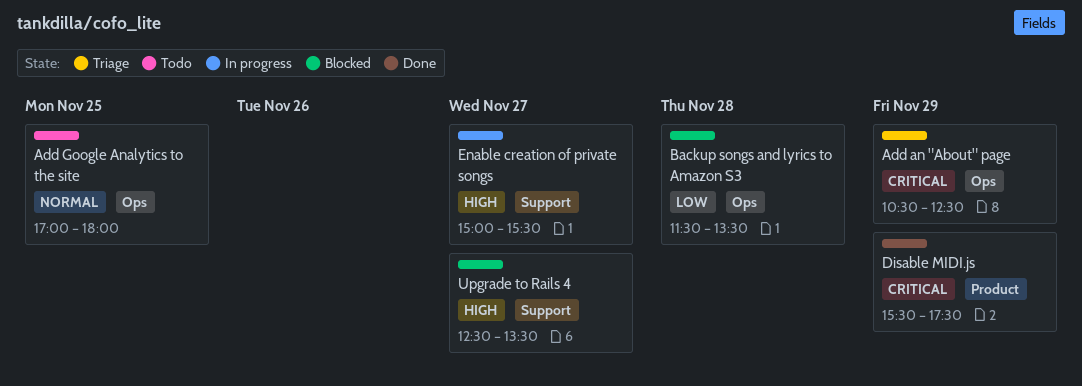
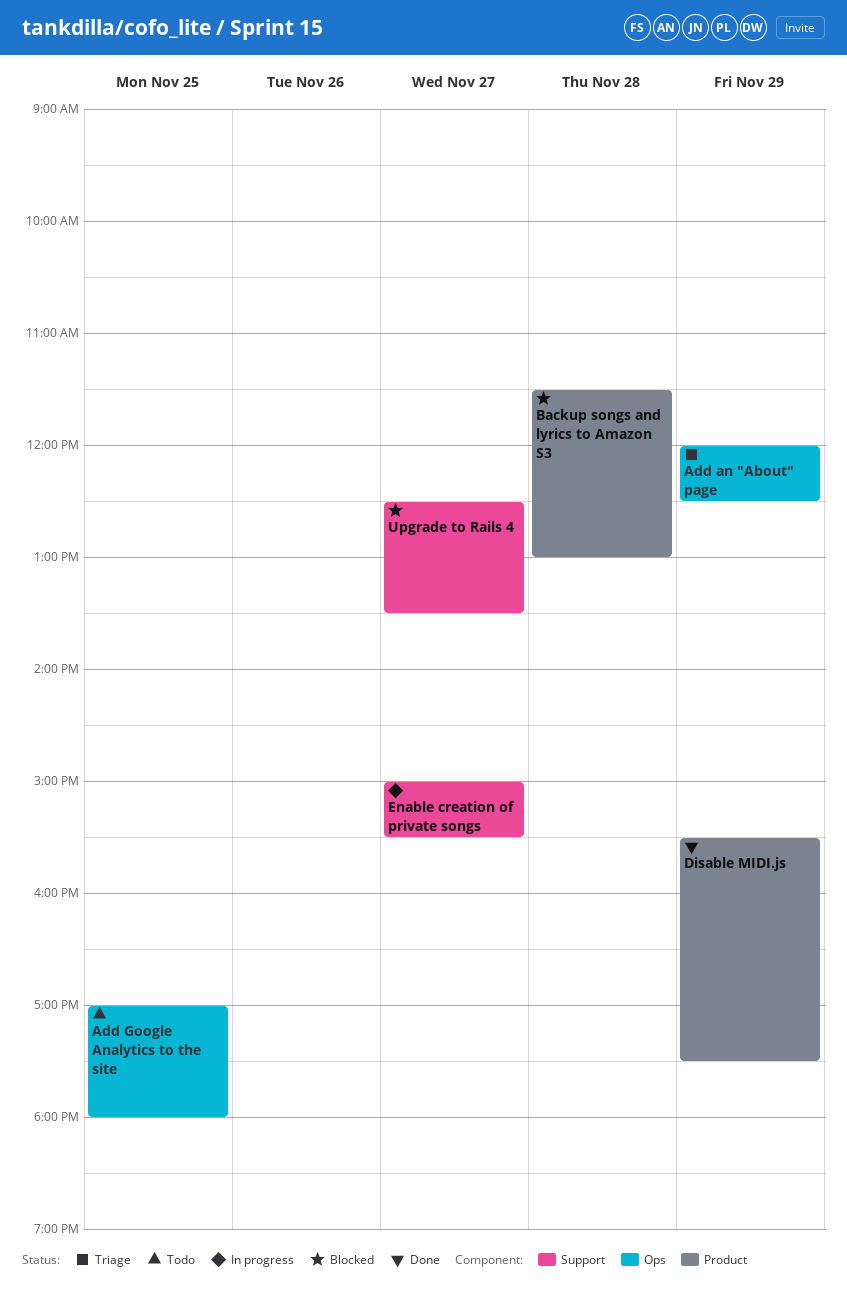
Add an "About" page, begins: 10:30 -> 12:00
Backup songs and lyrics to Amazon S3, label: Ops -> Product
Backup songs and lyrics to Amazon S3, ends: 13:30 -> 13:00

